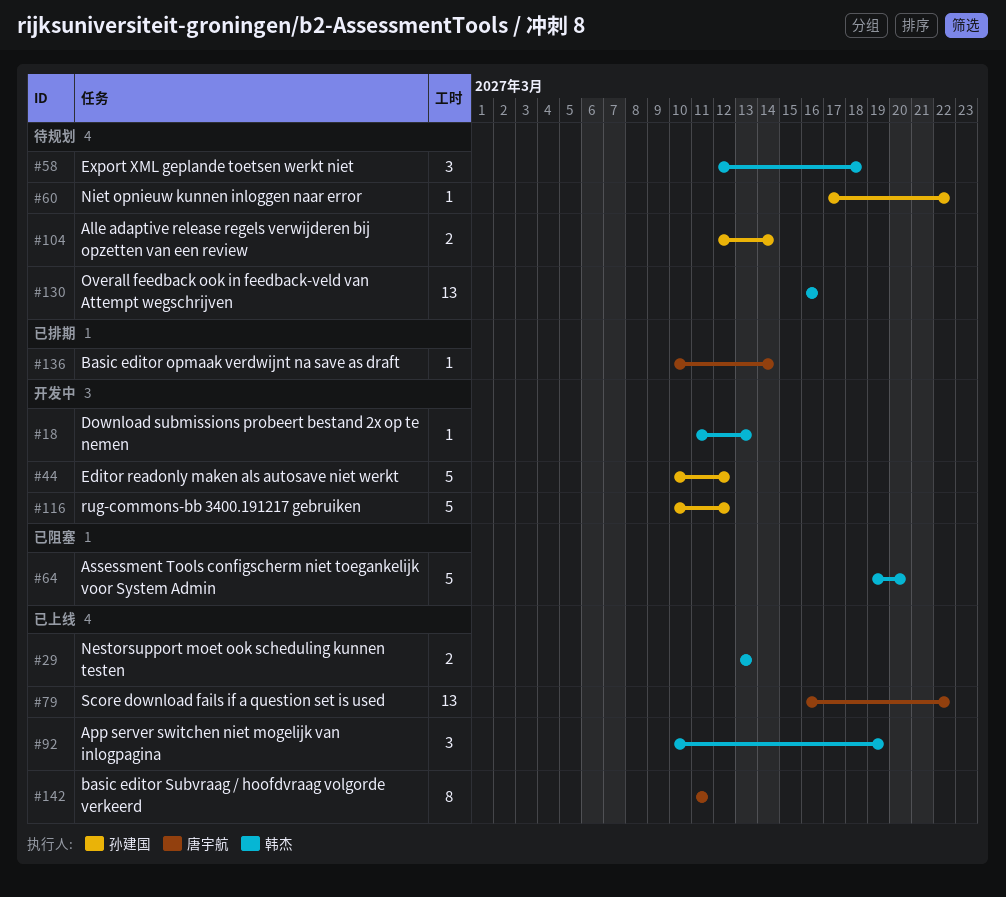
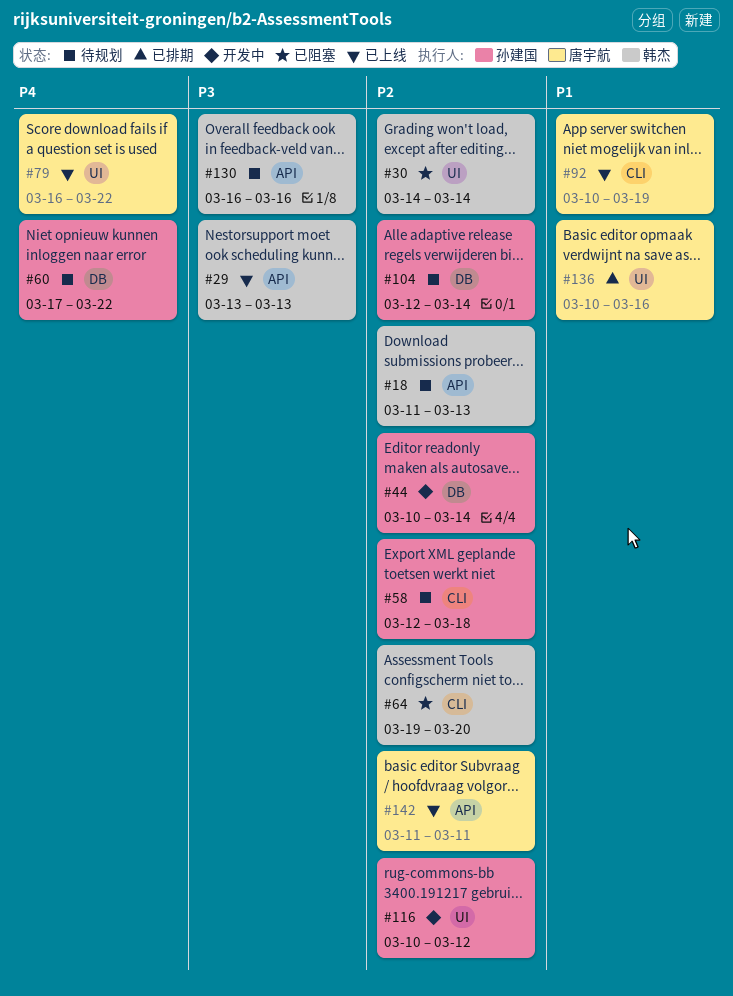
#18, status: 开发中 -> 待规划
#30: none -> present
#44, due: Mar 12 -> Mar 14
#58, owner: 韩杰 -> 孙建国
#92, owner: 韩杰 -> 唐宇航
#136, due: Mar 14 -> Mar 16

